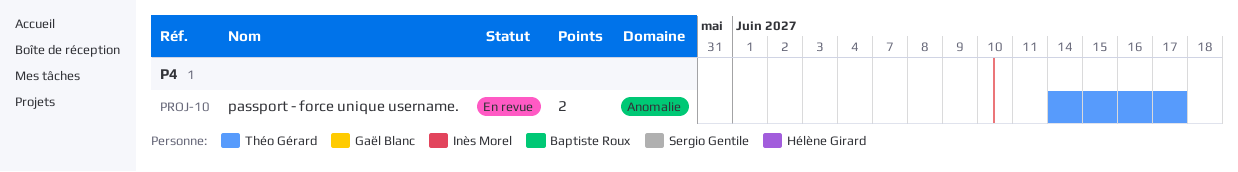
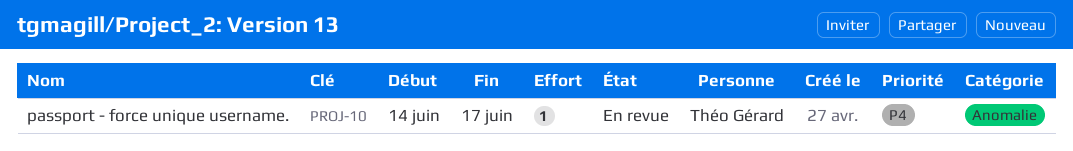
PROJ-10, estimate: 2 -> 1

